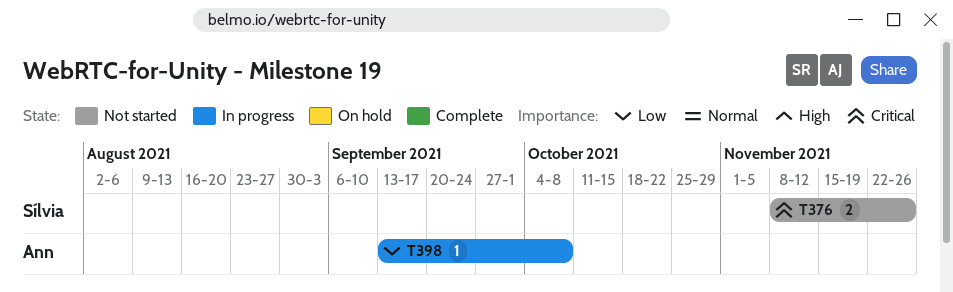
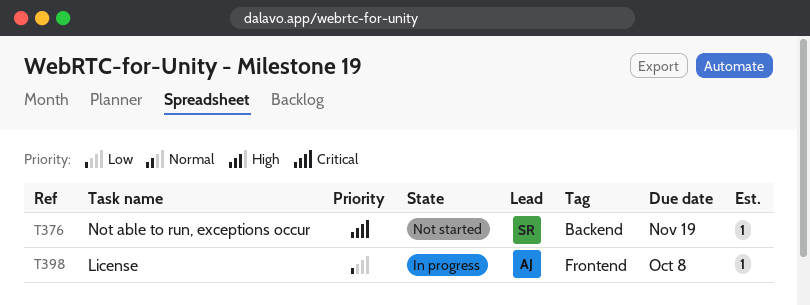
T376, estimate: 2 -> 1
T376, due: Nov 26 -> Nov 19

